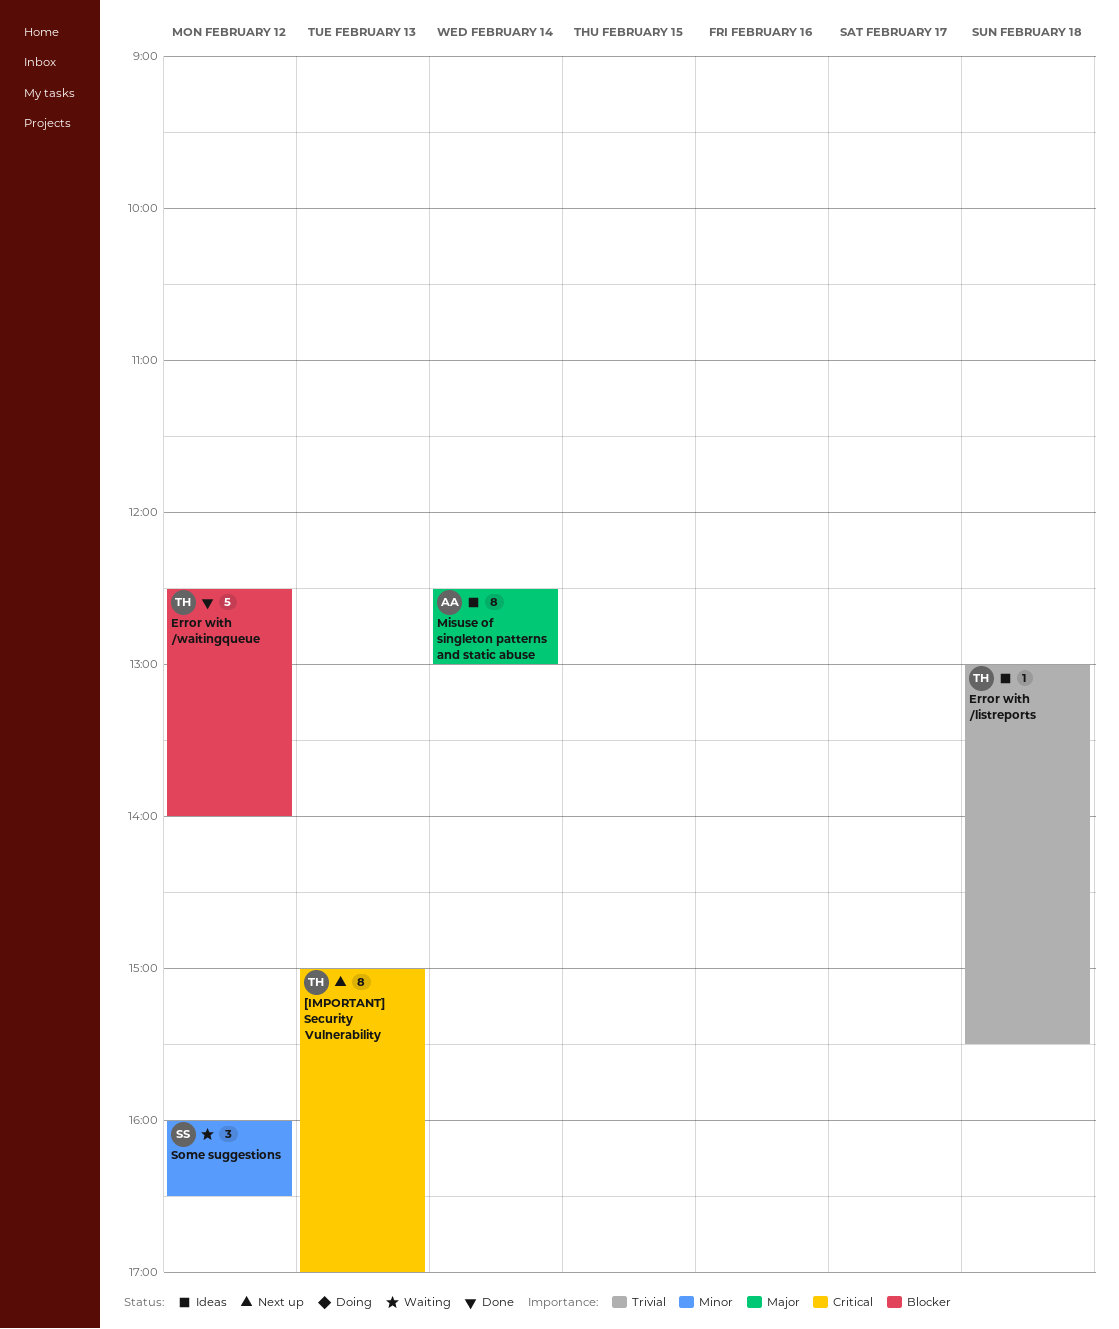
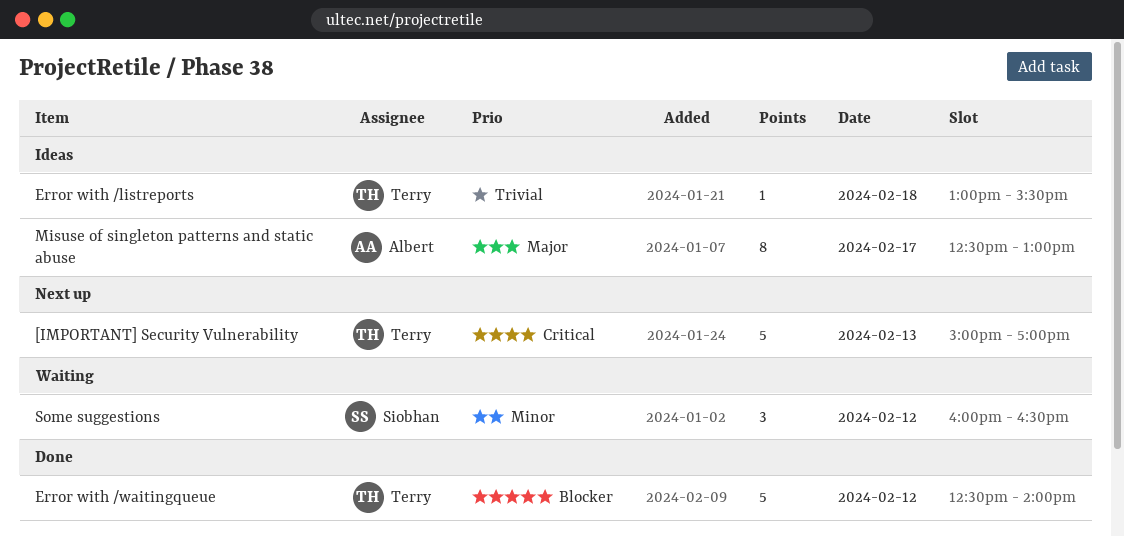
[IMPORTANT] Security Vulnerability, estimate: 8 -> 5
Misuse of singleton patterns and static abuse, day: Feb 14 -> Feb 17

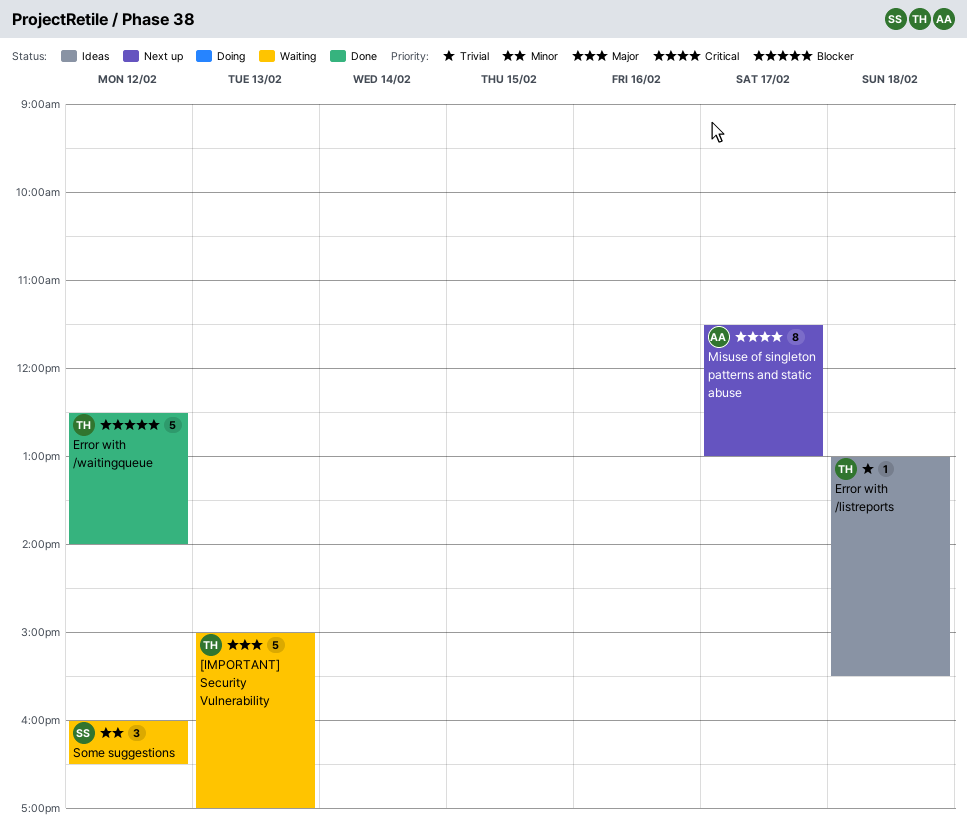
[IMPORTANT] Security Vulnerability, status: Next up -> Waiting
[IMPORTANT] Security Vulnerability, priority: Critical -> Major
Misuse of singleton patterns and static abuse, status: Ideas -> Next up
Misuse of singleton patterns and static abuse, priority: Major -> Critical
Misuse of singleton patterns and static abuse, begins: 12:30 -> 11:30

